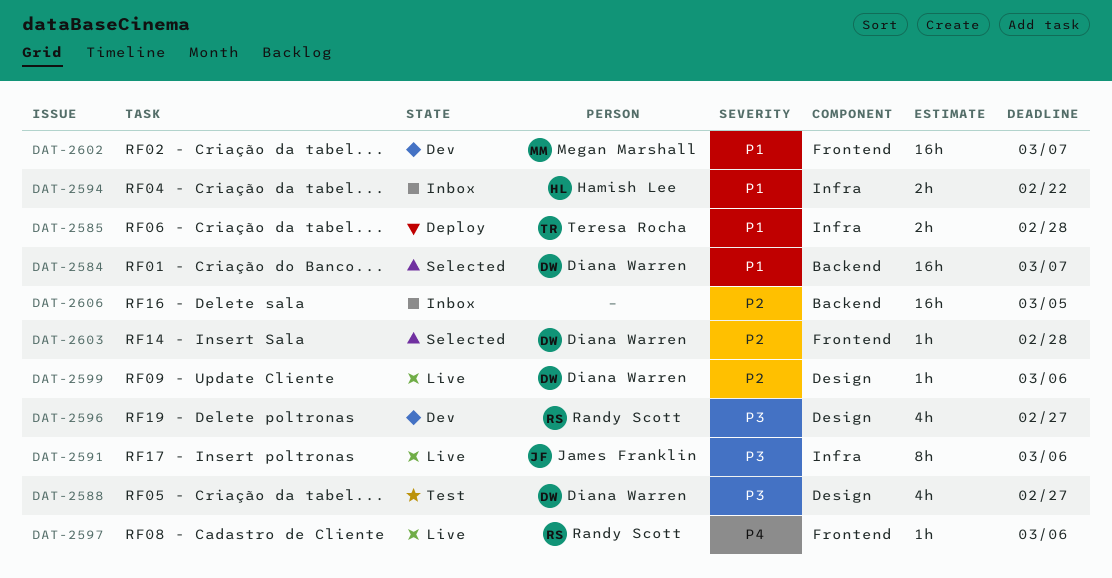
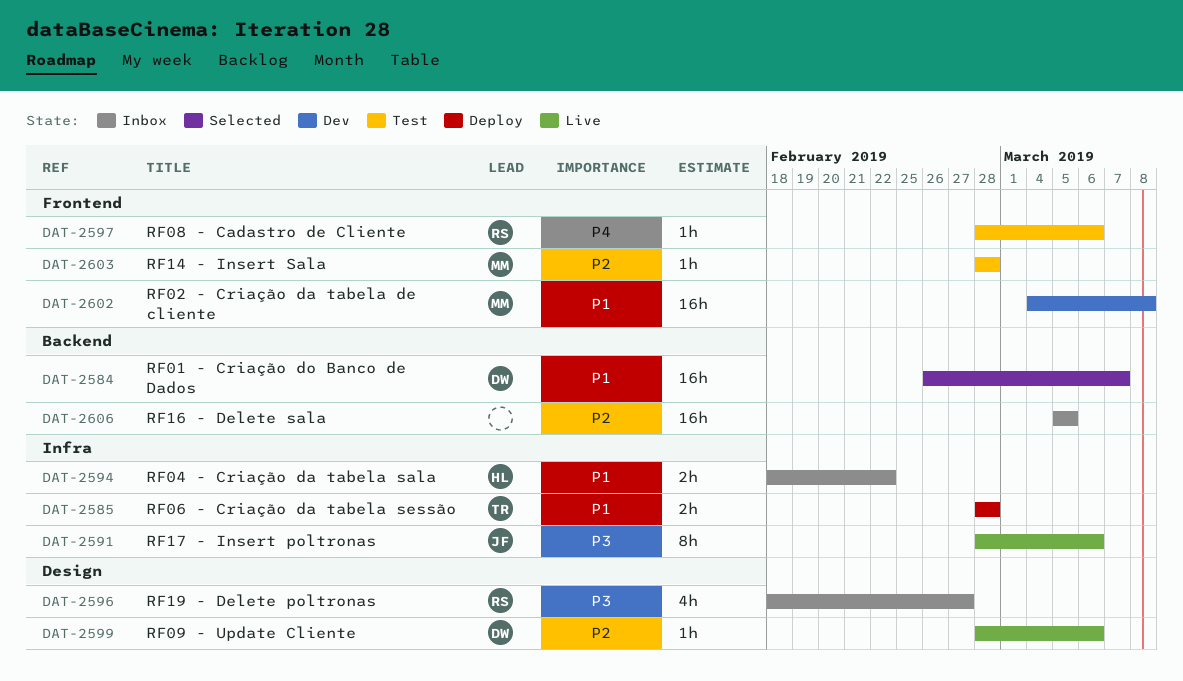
DAT-2588: present -> none
DAT-2596, status: Dev -> Inbox
DAT-2597, status: Live -> Test
DAT-2602, due: Mar 7 -> Mar 8
DAT-2603, status: Selected -> Test
DAT-2603, owner: Diana Warren -> Megan Marshall

